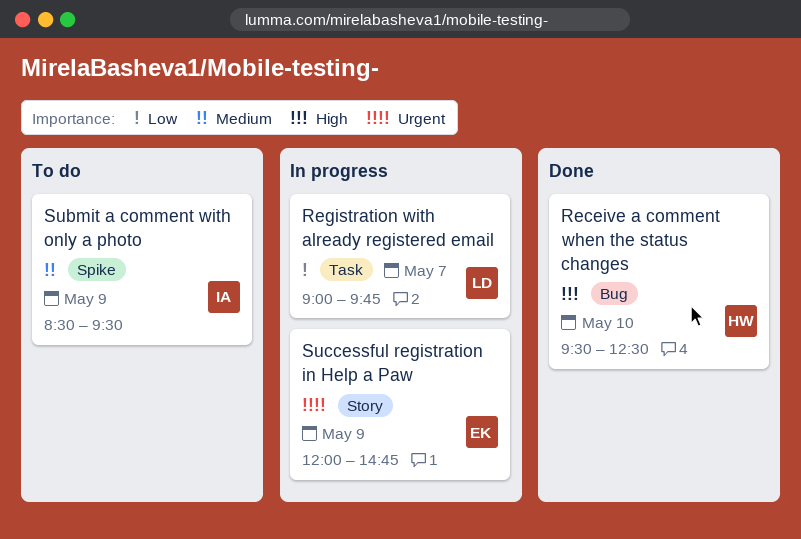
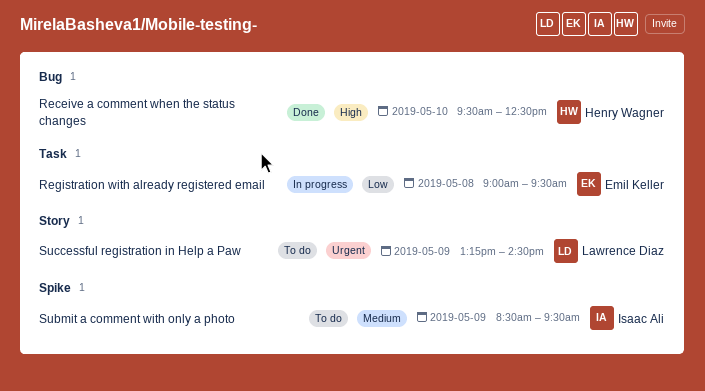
Registration with already registered email, owner: Lawrence Diaz -> Emil Keller
Registration with already registered email, day: May 7 -> May 8
Registration with already registered email, ends: 09:45 -> 09:30
Successful registration in Help a Paw, status: In progress -> To do
Successful registration in Help a Paw, owner: Emil Keller -> Lawrence Diaz
Successful registration in Help a Paw, begins: 12:00 -> 13:15
Successful registration in Help a Paw, ends: 14:45 -> 14:30

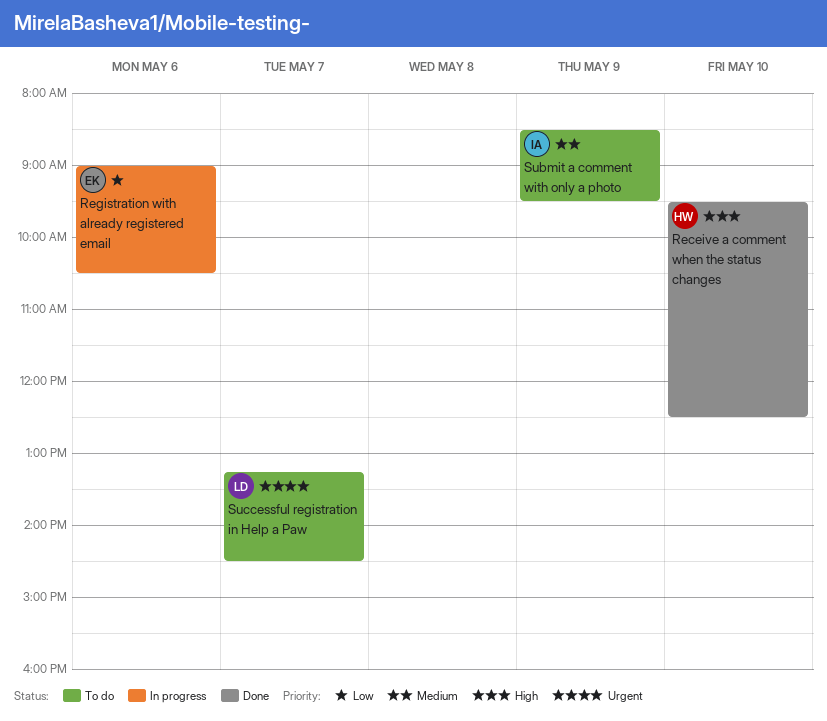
Registration with already registered email, day: May 8 -> May 6
Registration with already registered email, ends: 09:30 -> 10:30
Successful registration in Help a Paw, day: May 9 -> May 7

